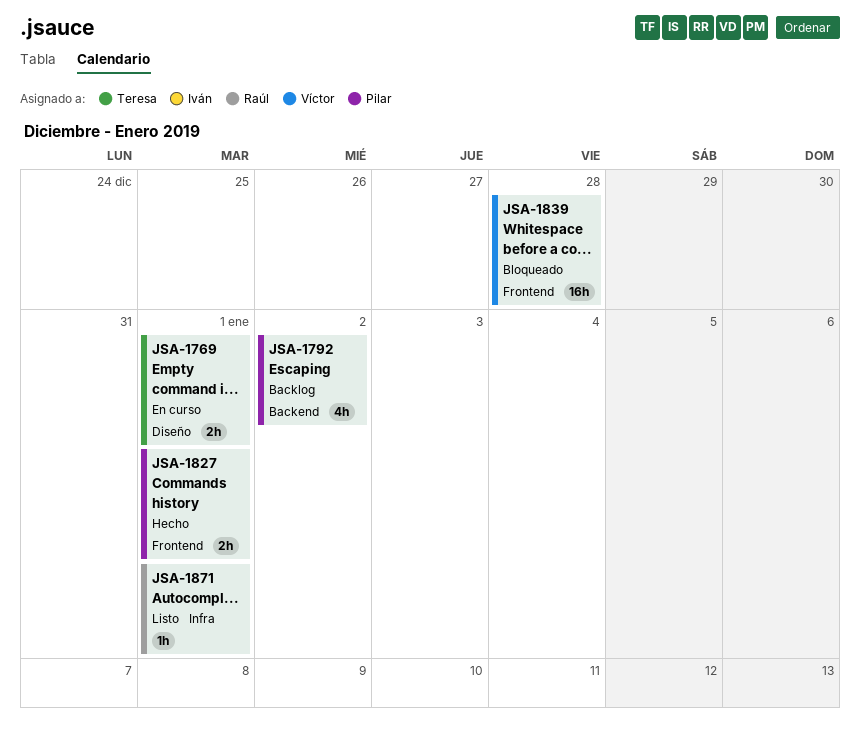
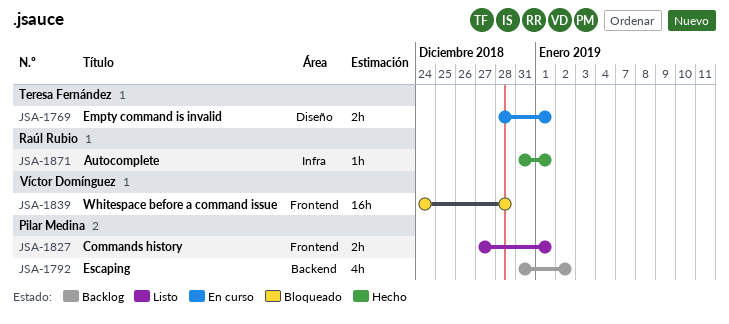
JSA-1827, status: Hecho -> Listo
JSA-1871, status: Listo -> Hecho

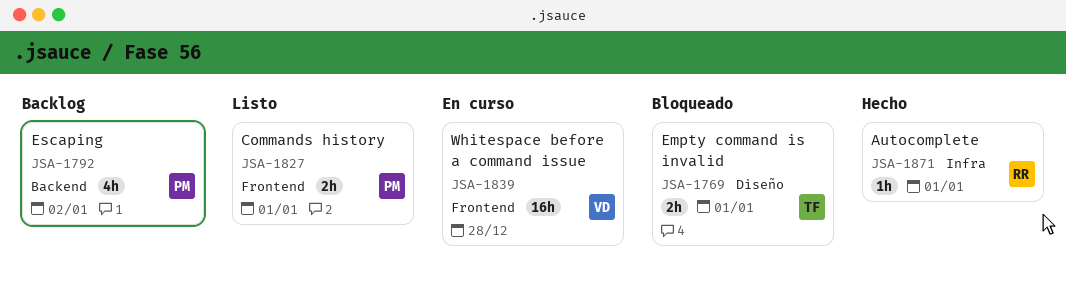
JSA-1769, status: En curso -> Bloqueado
JSA-1839, status: Bloqueado -> En curso

